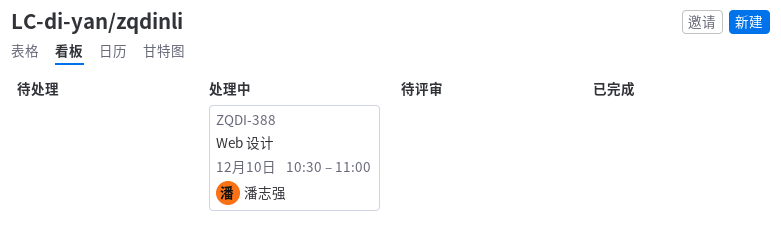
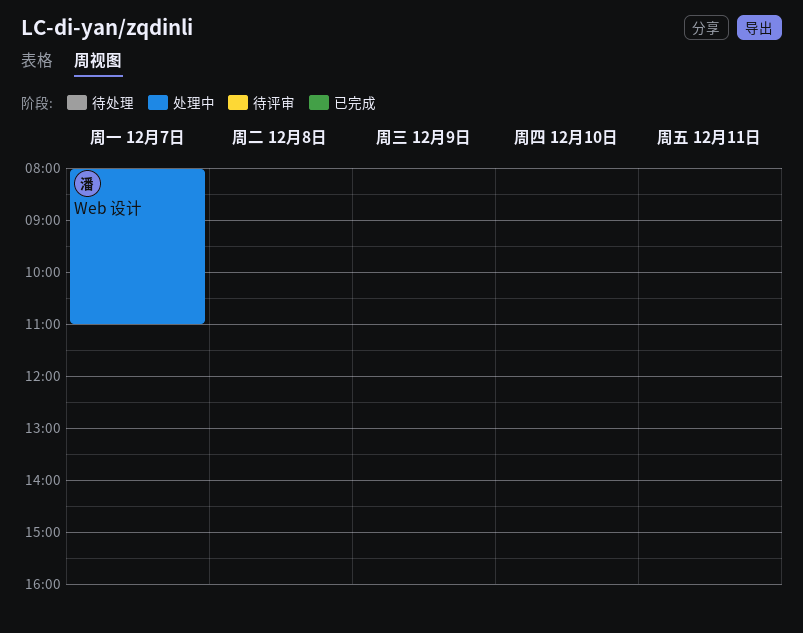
Web 设计, day: Dec 10 -> Dec 7
Web 设计, begins: 10:30 -> 08:00

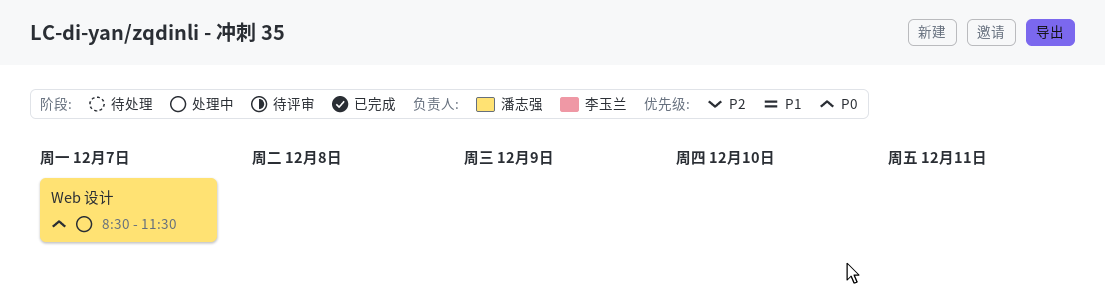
Web 设计, begins: 08:00 -> 08:30
Web 设计, ends: 11:00 -> 11:30

